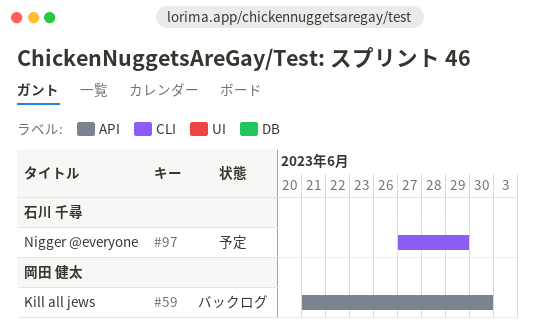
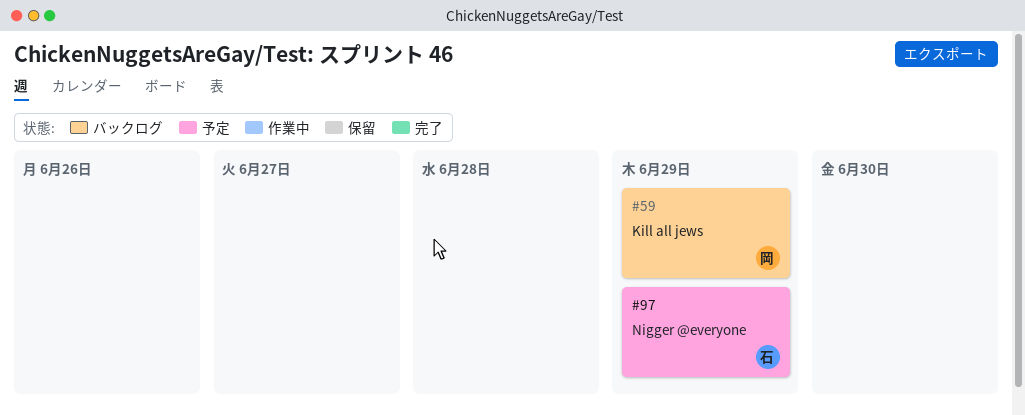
#59, due: Jun 30 -> Jun 29

